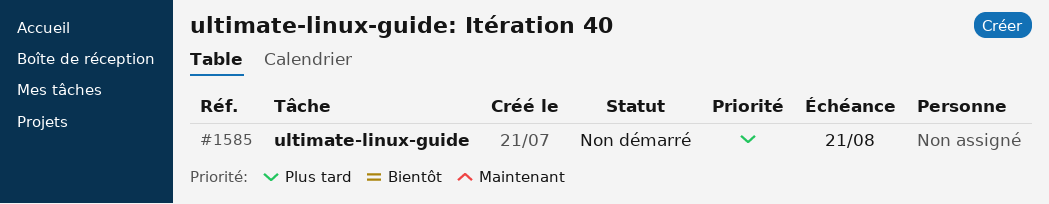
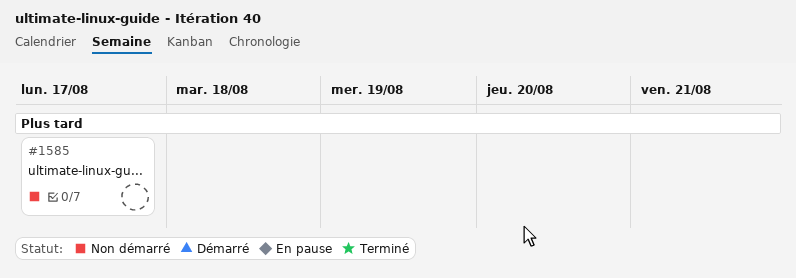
#1585, due: Aug 21 -> Aug 17

